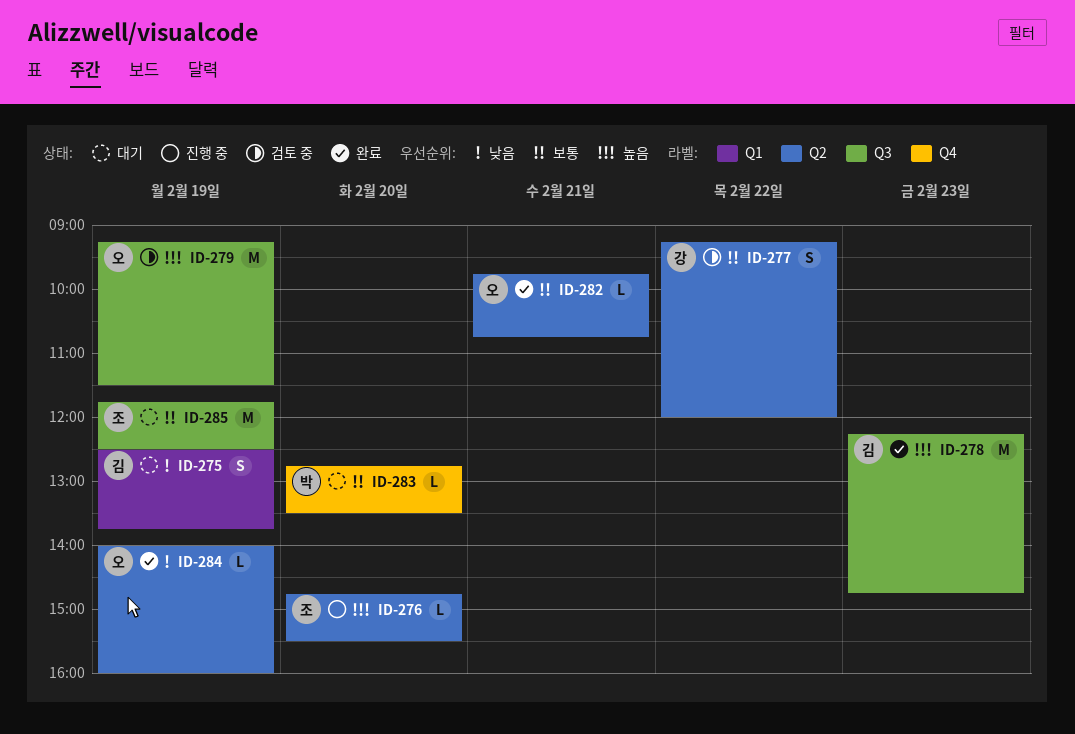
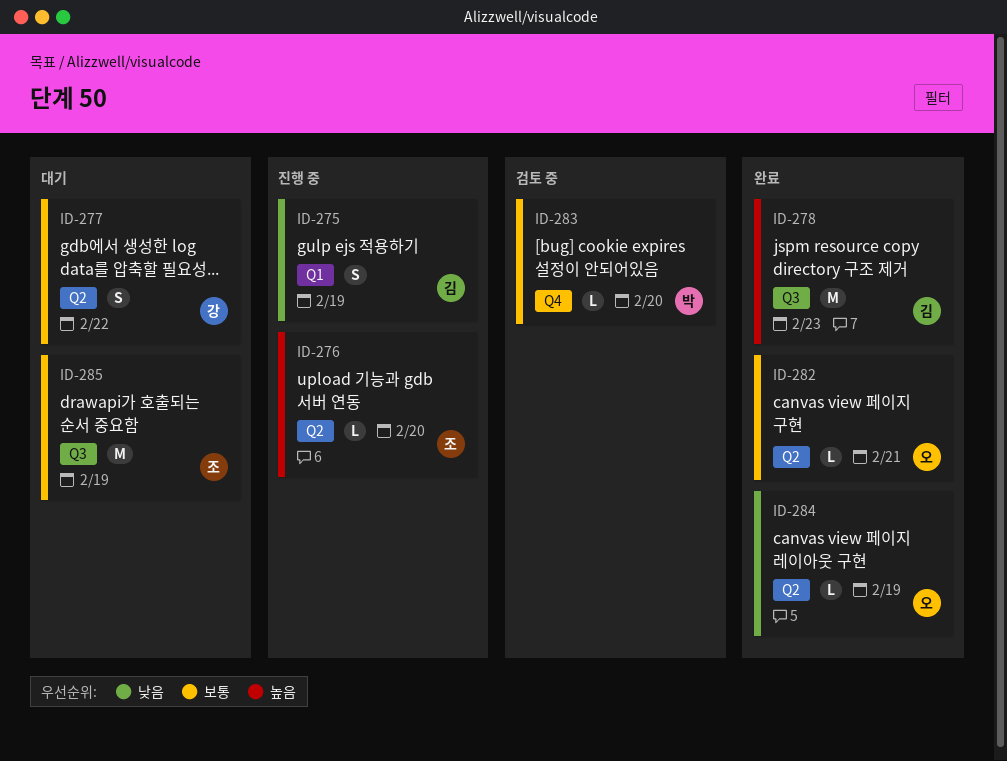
ID-275, status: 대기 -> 진행 중
ID-277, status: 검토 중 -> 대기
ID-279: present -> none
ID-283, status: 대기 -> 검토 중

